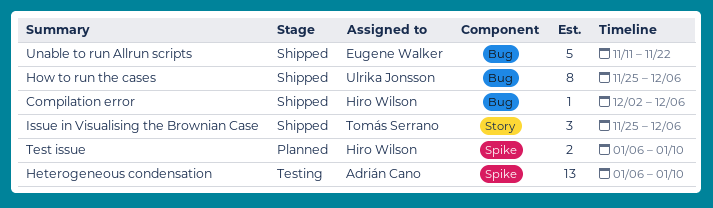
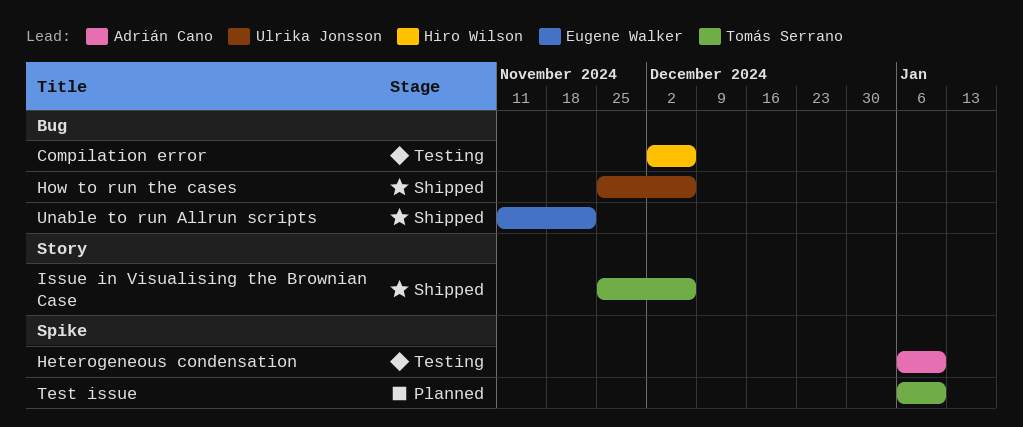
Compilation error, status: Shipped -> Testing
Test issue, owner: Hiro Wilson -> Tomás Serrano

